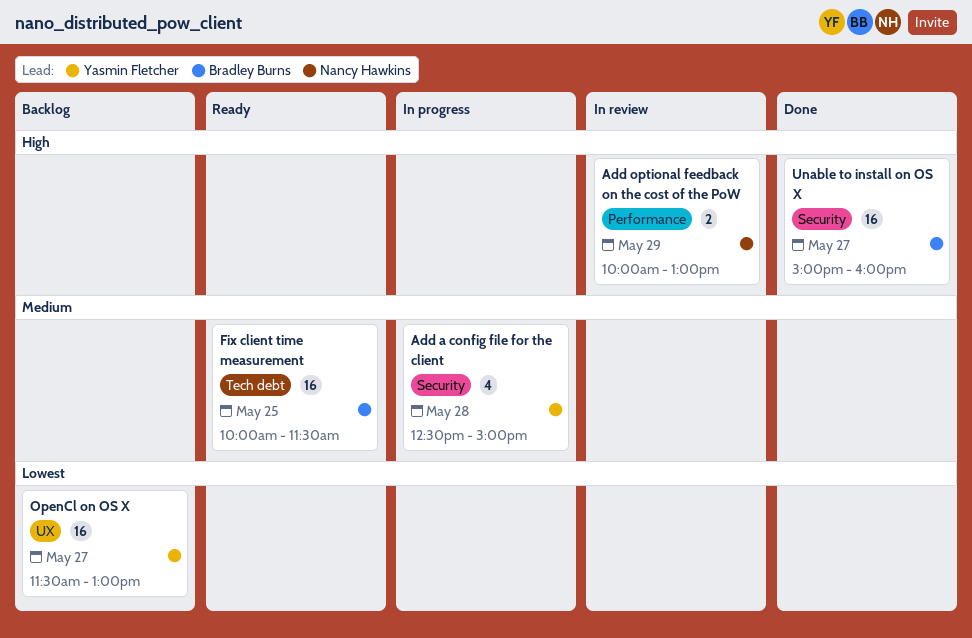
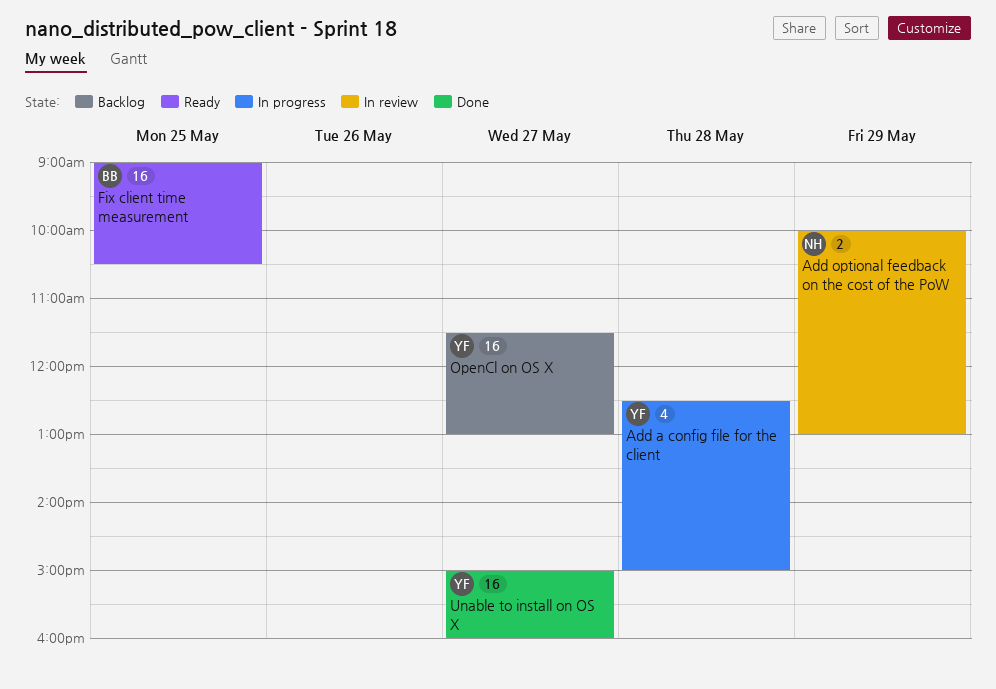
Fix client time measurement, begins: 10:00 -> 09:00
Fix client time measurement, ends: 11:30 -> 10:30
Unable to install on OS X, owner: Bradley Burns -> Yasmin Fletcher

